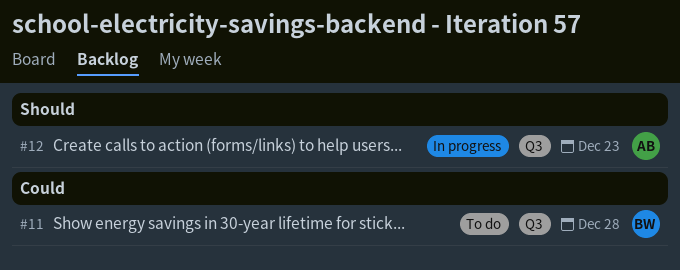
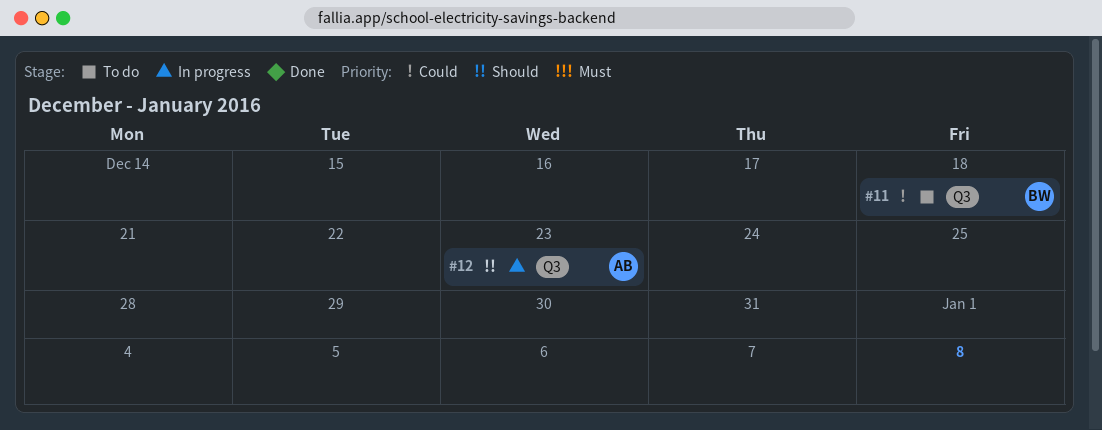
#11, due: Dec 28 -> Dec 18

